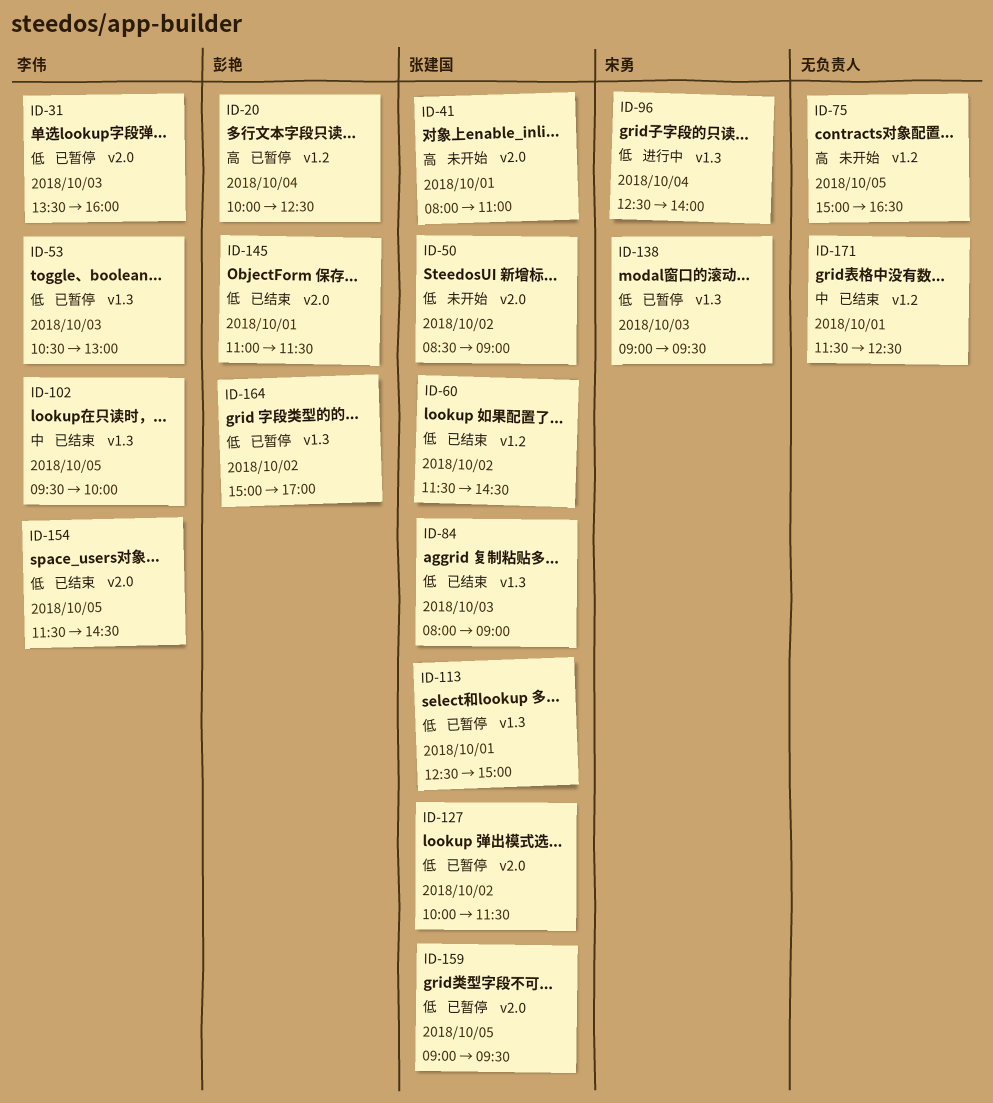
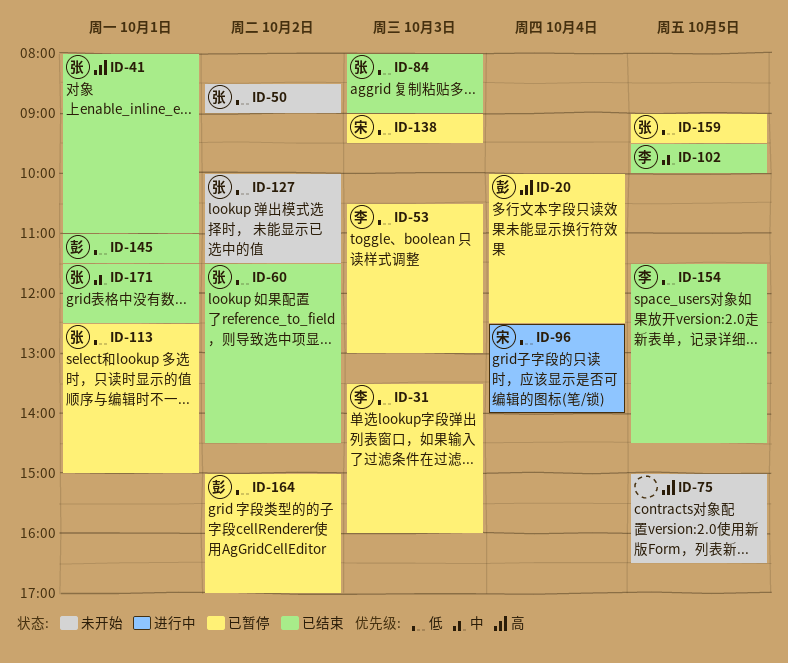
ID-41, status: 未开始 -> 已结束
ID-127, status: 已暂停 -> 未开始
ID-171, owner: none -> 张建国

